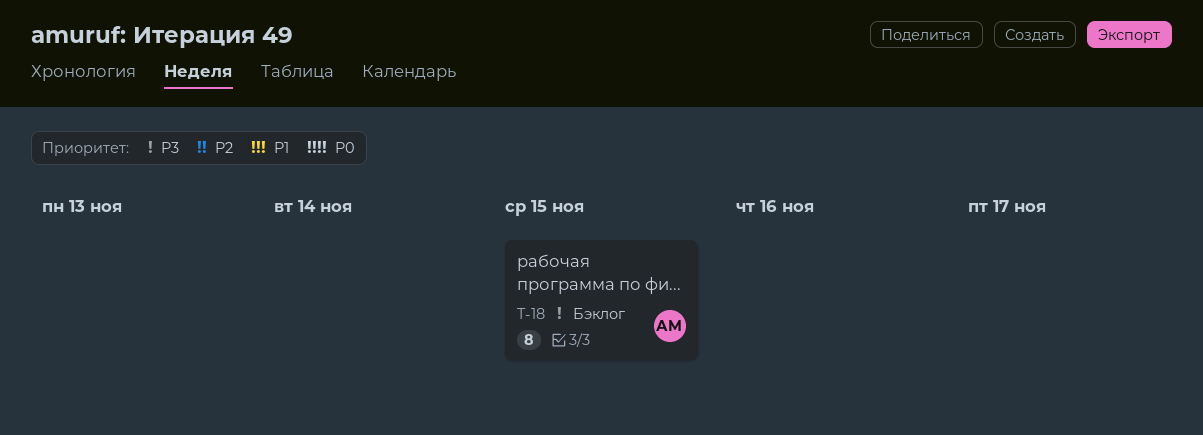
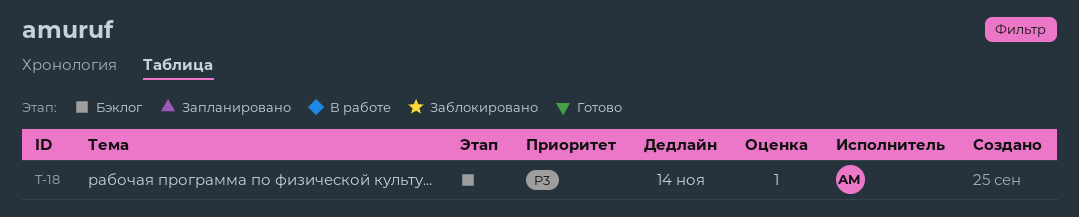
T-18, estimate: 8 -> 1
T-18, due: Nov 15 -> Nov 14

